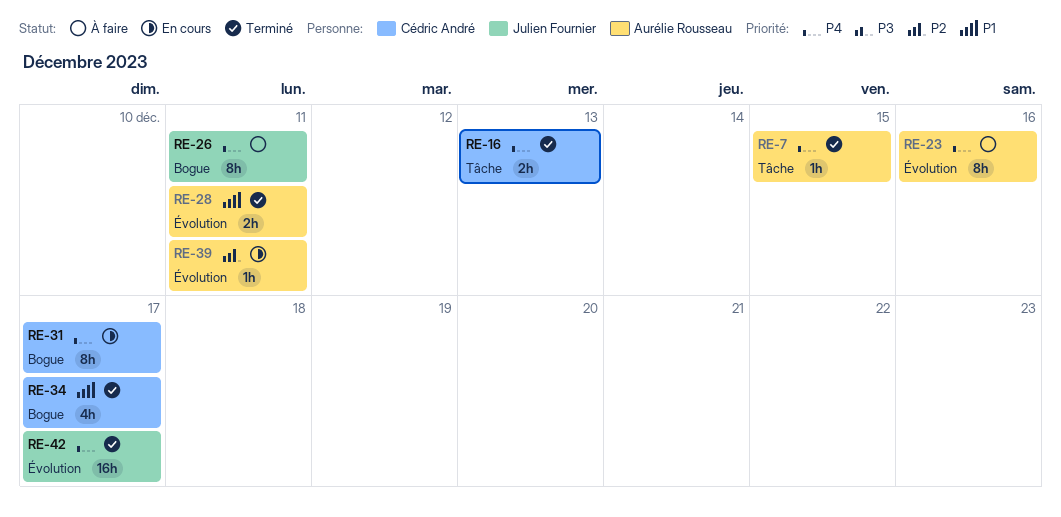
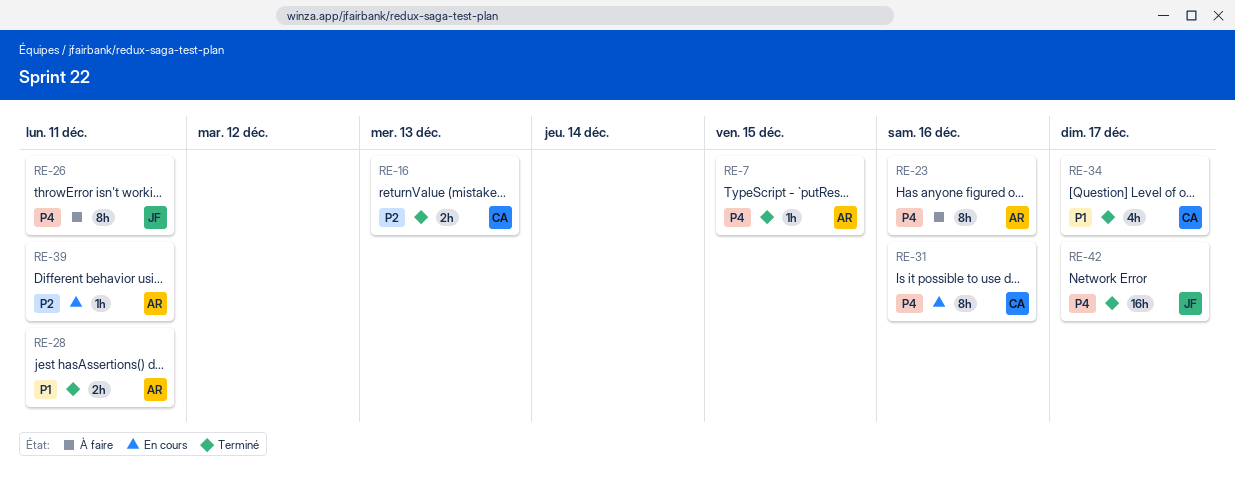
RE-16, priority: P4 -> P2
RE-31, due: Dec 17 -> Dec 16

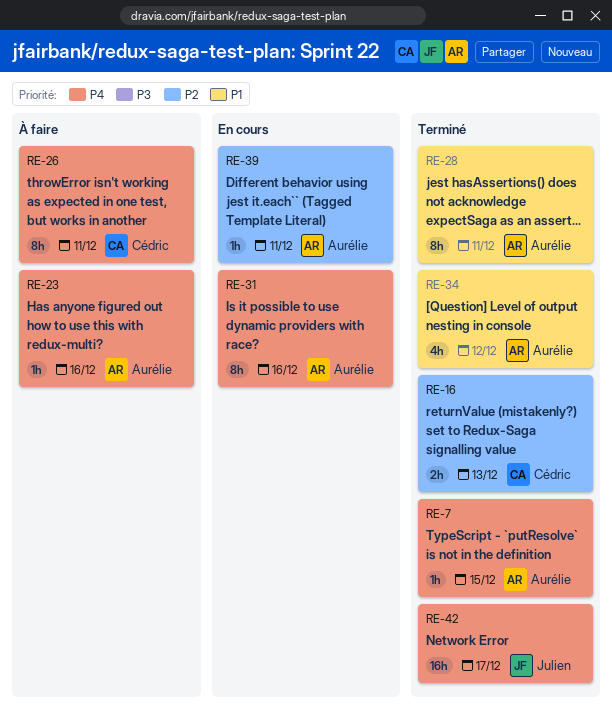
RE-23, estimate: 8h -> 1h
RE-26, owner: Julien -> Cédric
RE-28, estimate: 2h -> 8h
RE-31, owner: Cédric -> Aurélie
RE-34, owner: Cédric -> Aurélie
RE-34, due: Dec 17 -> Dec 12

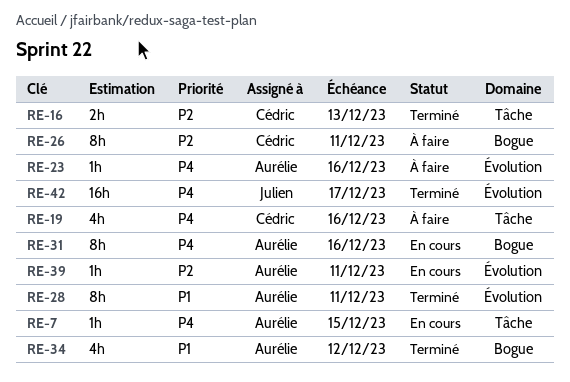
RE-7, status: Terminé -> En cours
RE-19: none -> present
RE-26, priority: P4 -> P2

